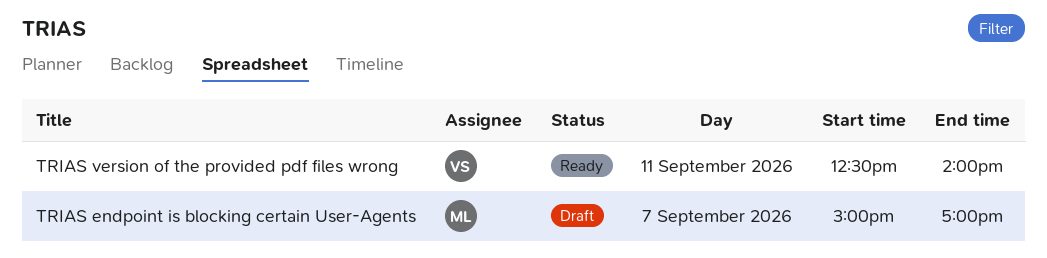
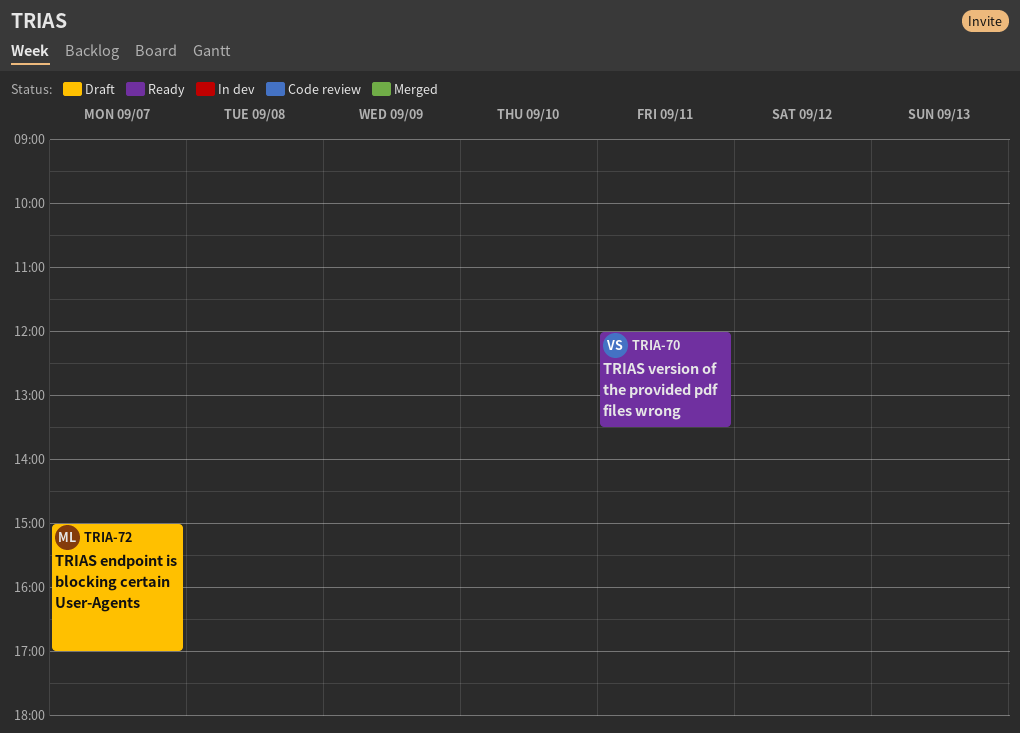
TRIAS version of the provided pdf files wrong, begins: 12:30 -> 12:00
TRIAS version of the provided pdf files wrong, ends: 14:00 -> 13:30

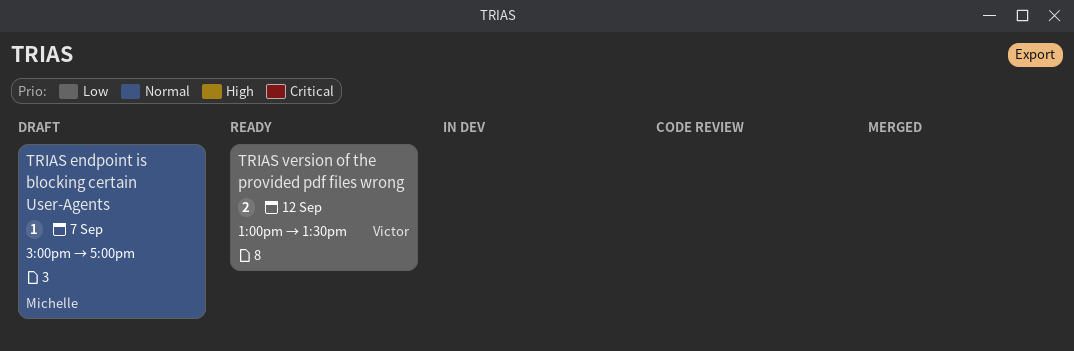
TRIAS version of the provided pdf files wrong, day: Sep 11 -> Sep 12
TRIAS version of the provided pdf files wrong, begins: 12:00 -> 13:00

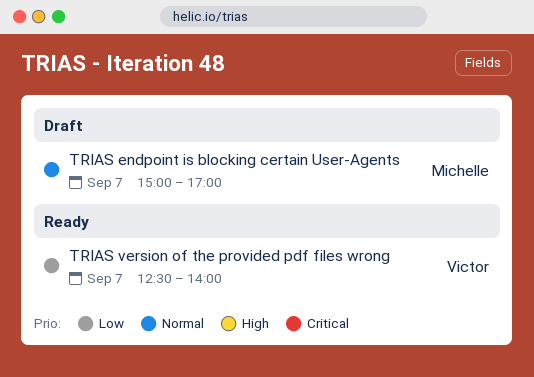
TRIAS version of the provided pdf files wrong, day: Sep 12 -> Sep 7
TRIAS version of the provided pdf files wrong, begins: 13:00 -> 12:30
TRIAS version of the provided pdf files wrong, ends: 13:30 -> 14:00

